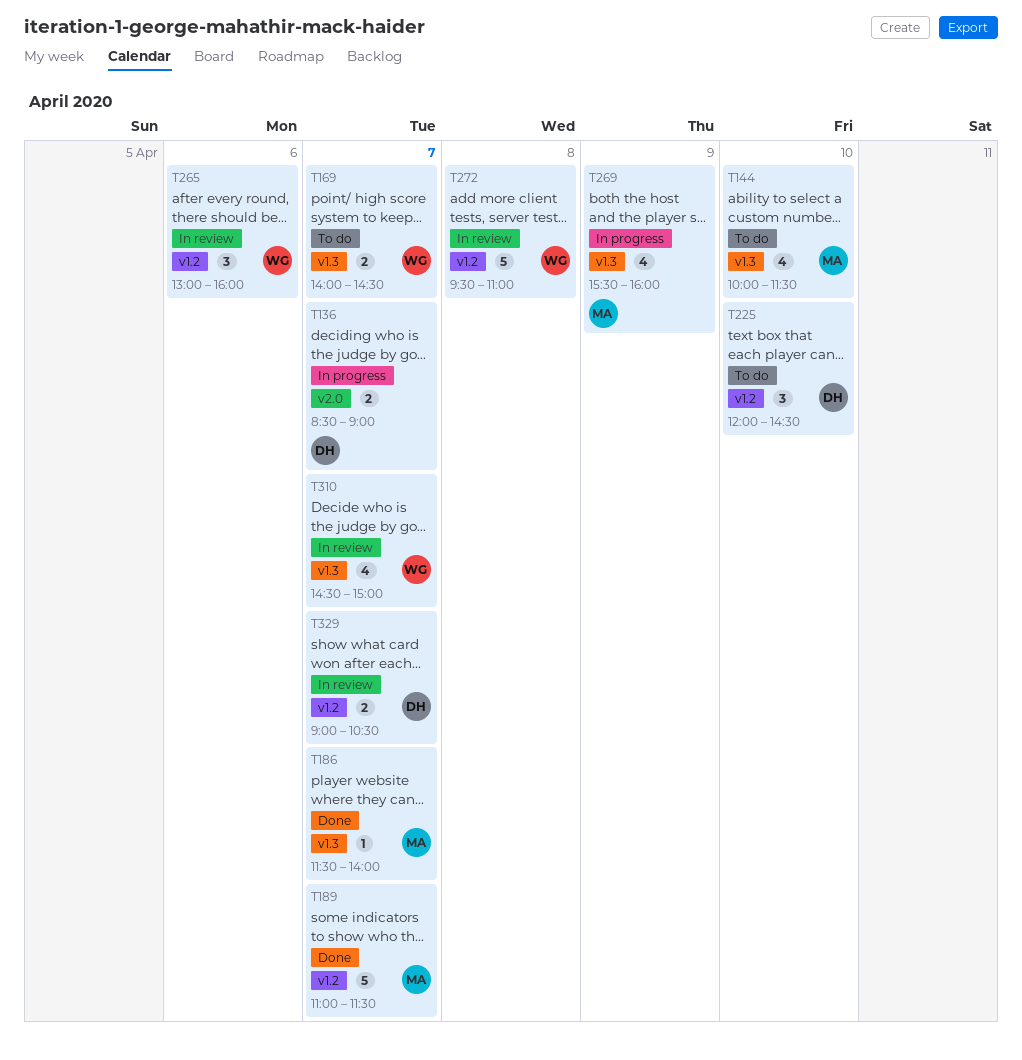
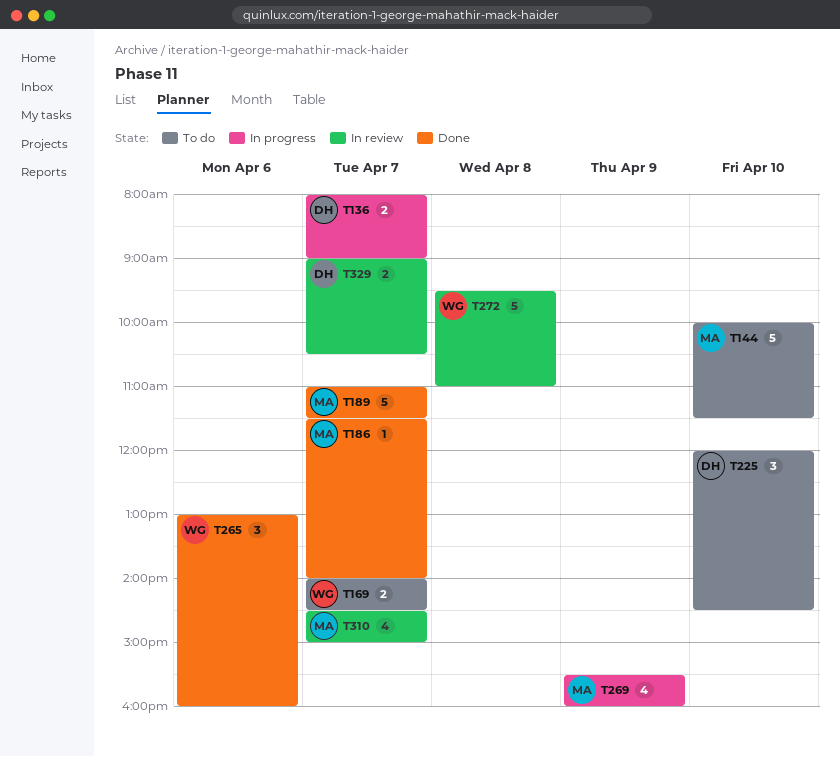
T136, begins: 08:30 -> 08:00
T144, estimate: 4 -> 5
T265, status: In review -> Done
T310, owner: WG -> MA

